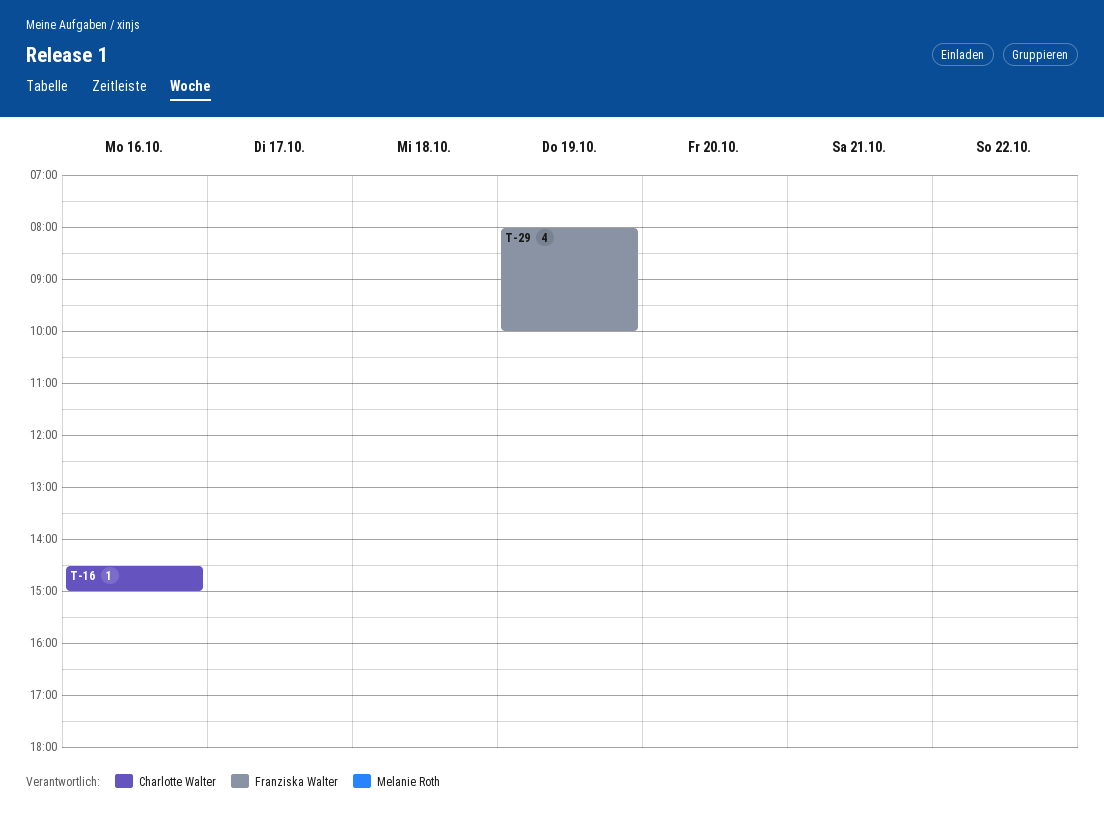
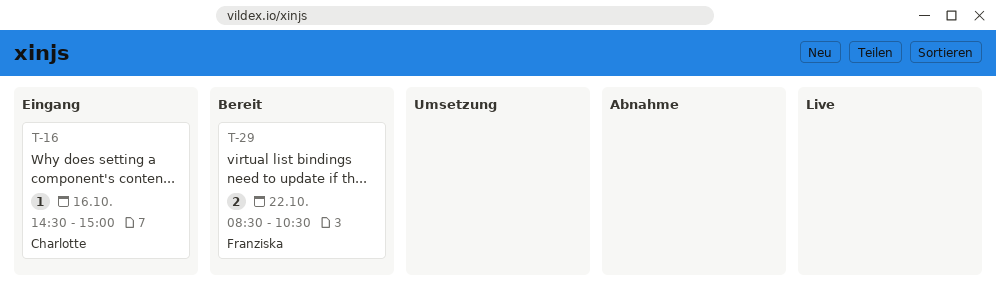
T-29, estimate: 4 -> 2
T-29, day: Oct 19 -> Oct 22
T-29, begins: 08:00 -> 08:30
T-29, ends: 10:00 -> 10:30

